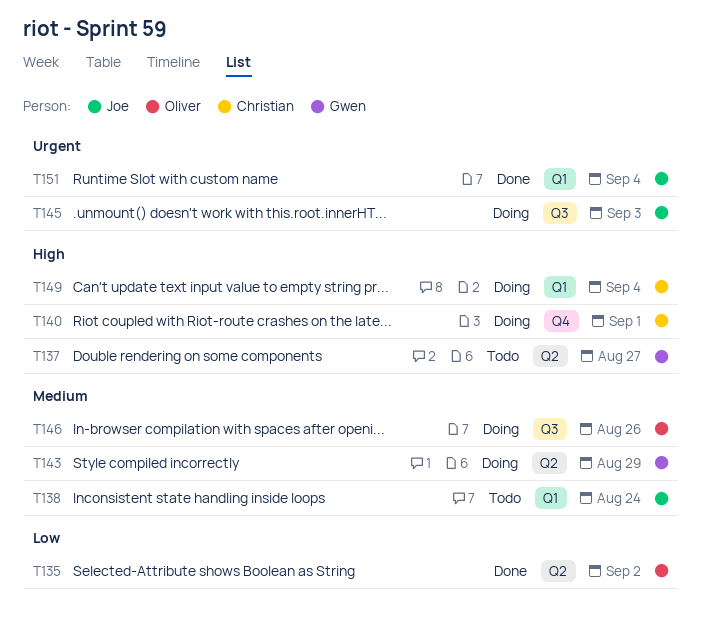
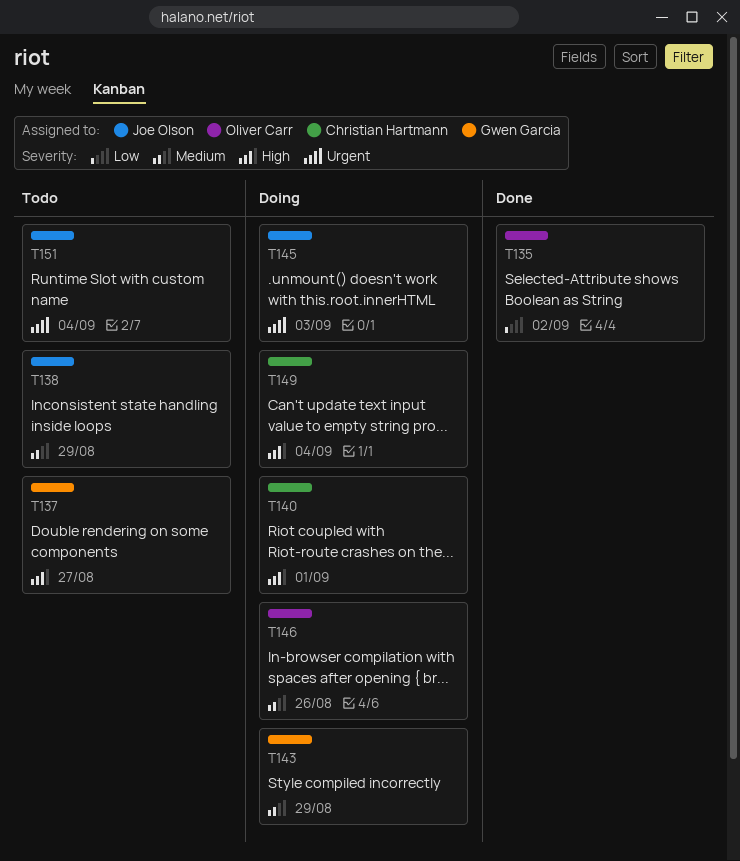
T138, due: Aug 24 -> Aug 29
T151, status: Done -> Todo

